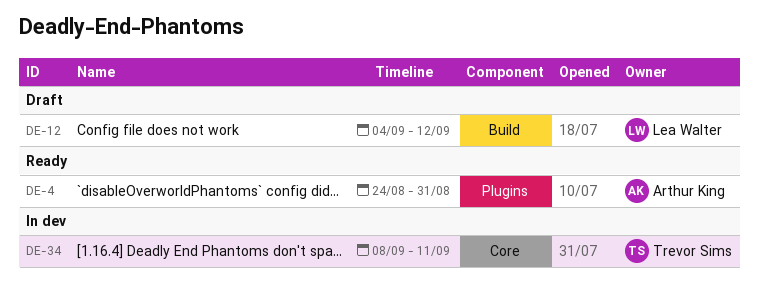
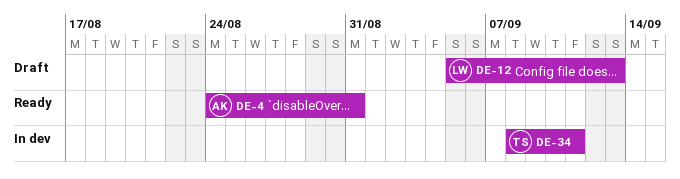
DE-12, start: Sep 4 -> Sep 5
DE-12, due: Sep 12 -> Sep 13

